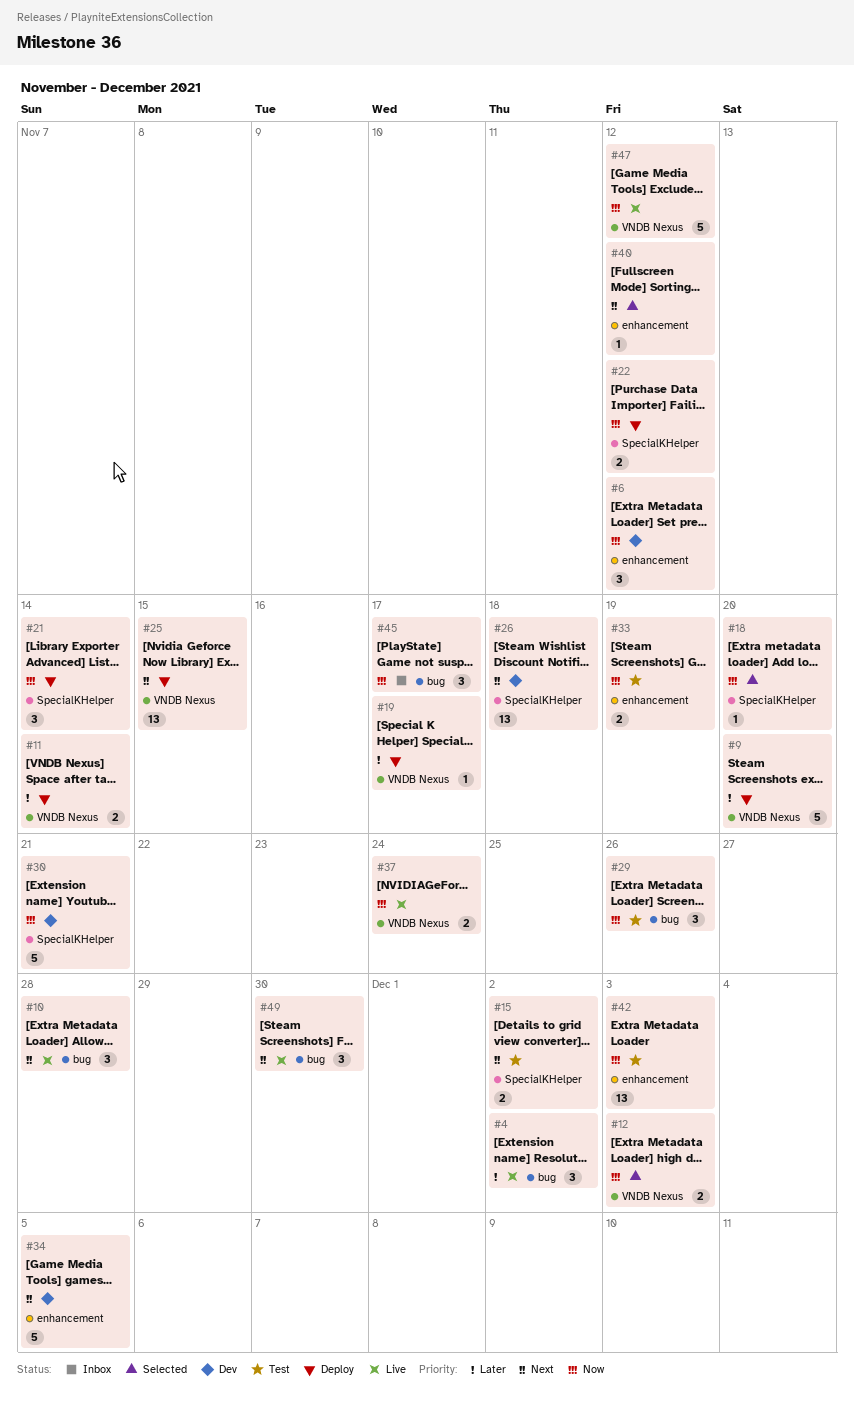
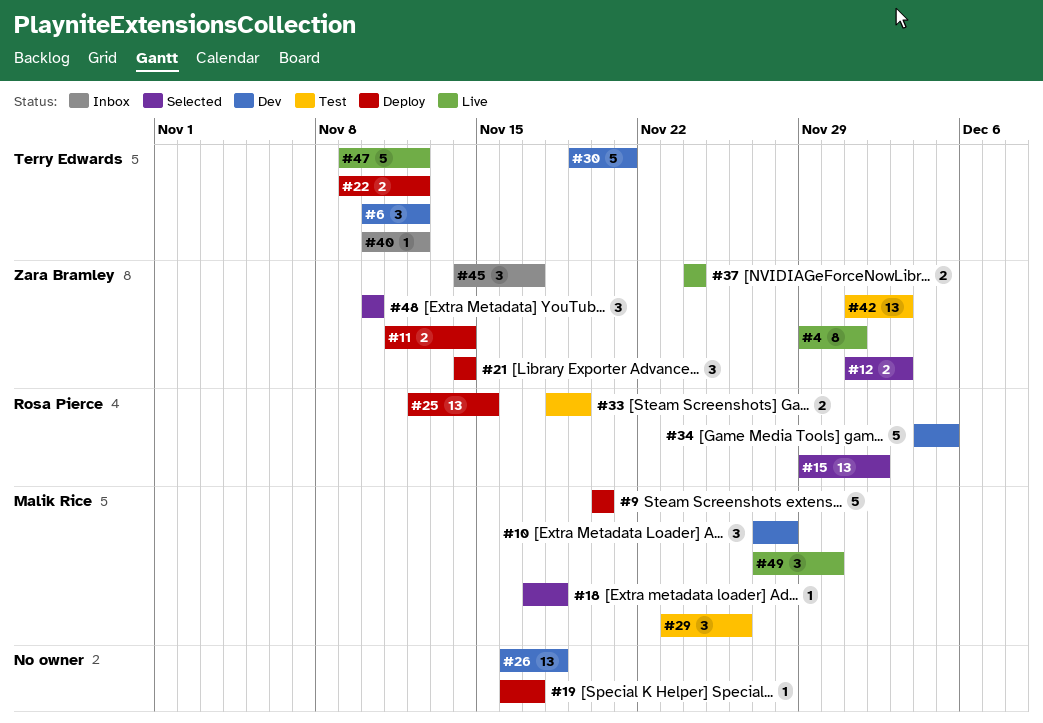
#4, estimate: 3 -> 8
#4, due: Dec 2 -> Dec 1
#10, status: Live -> Dev
#15, status: Test -> Selected
#15, estimate: 2 -> 13
#18, due: Nov 20 -> Nov 18
#40, status: Selected -> Inbox
#48: none -> present

